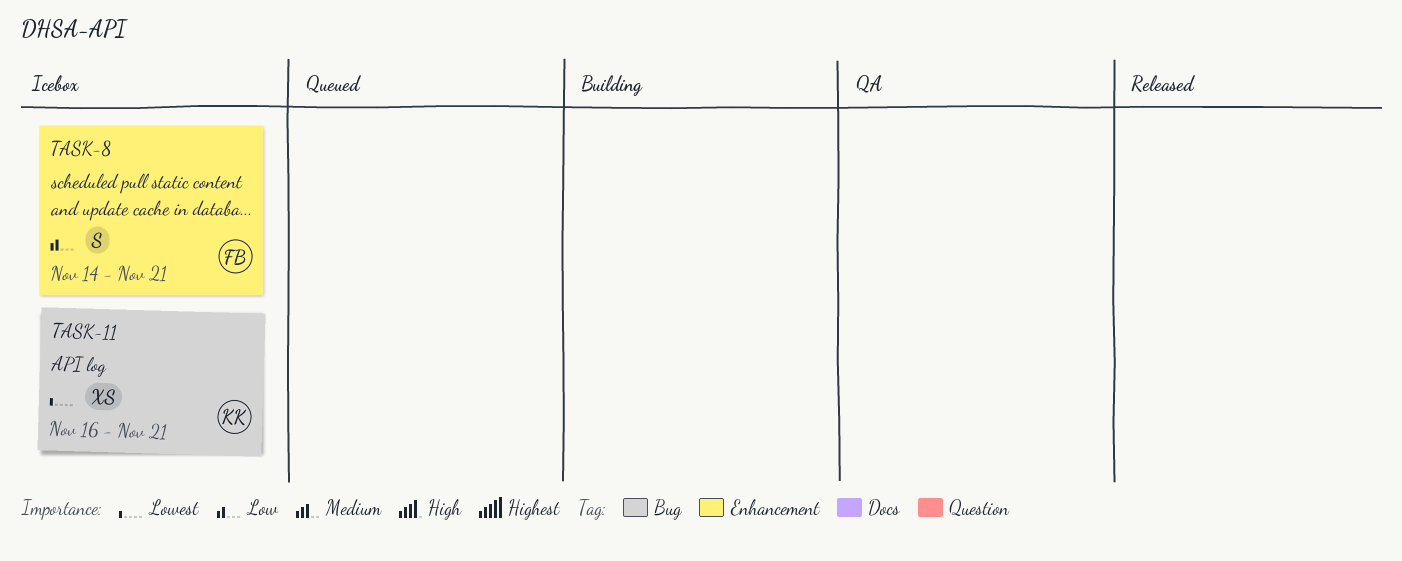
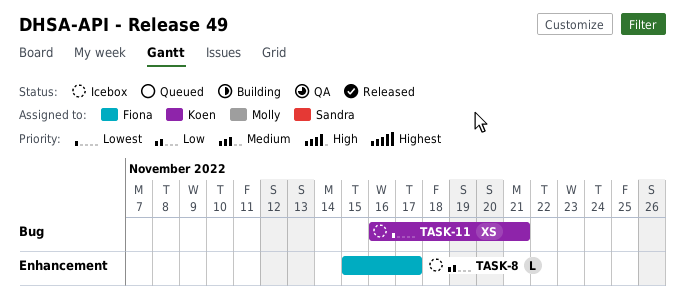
TASK-8, estimate: S -> L
TASK-8, start: Nov 14 -> Nov 15
TASK-8, due: Nov 21 -> Nov 17

